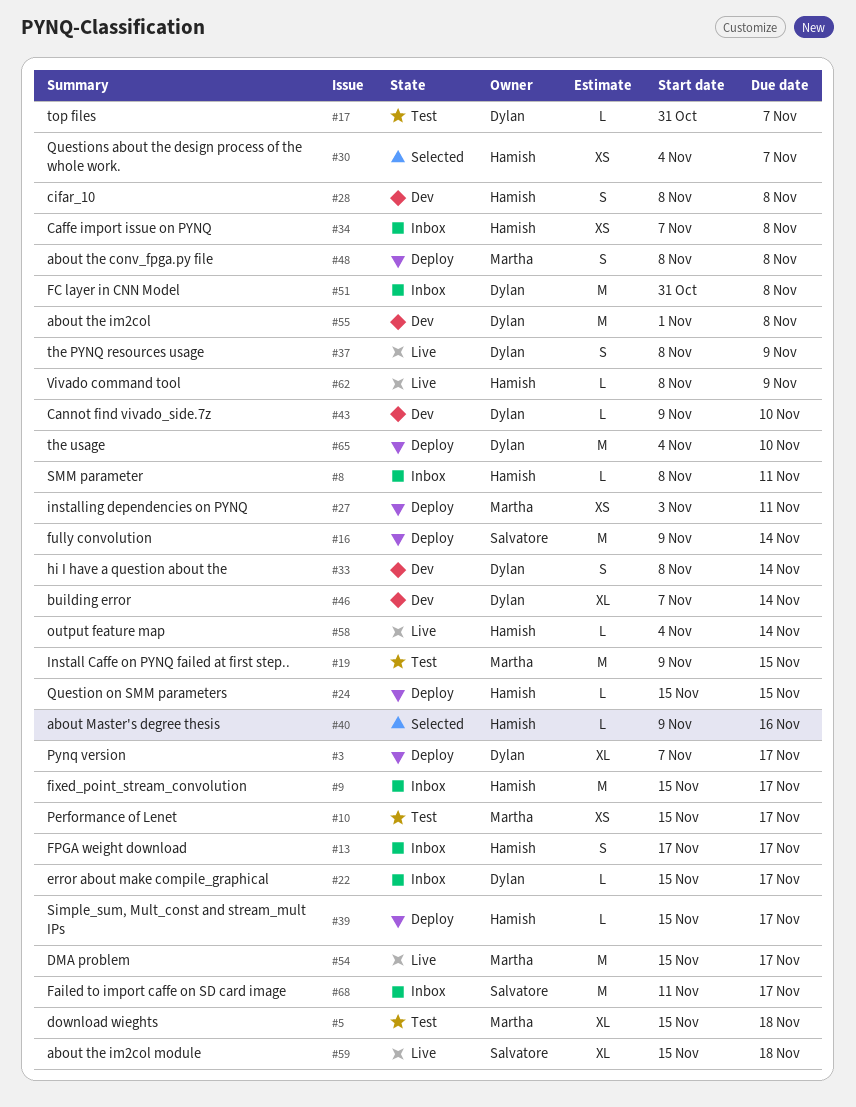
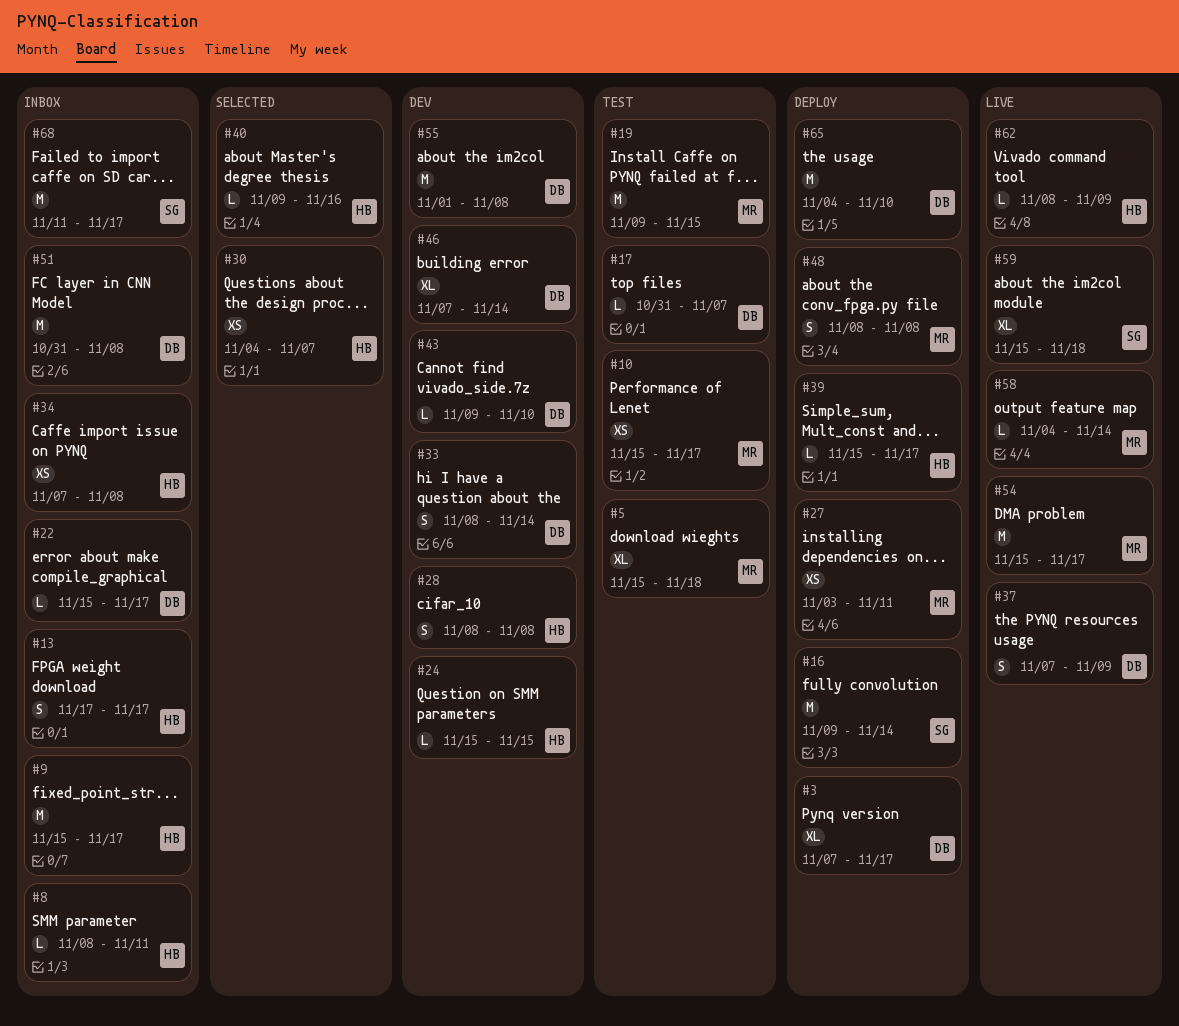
#24, status: Deploy -> Dev
#37, start: Nov 8 -> Nov 7
#58, owner: Hamish -> Martha

